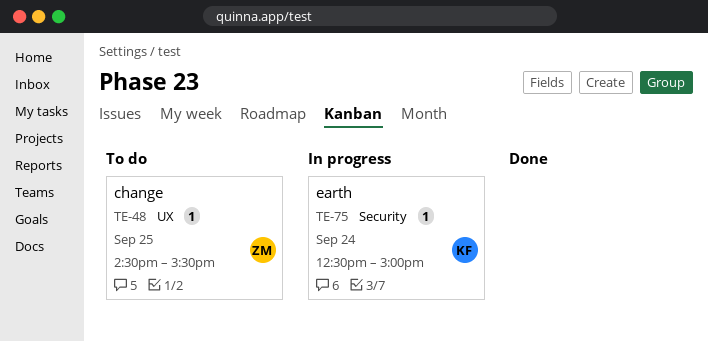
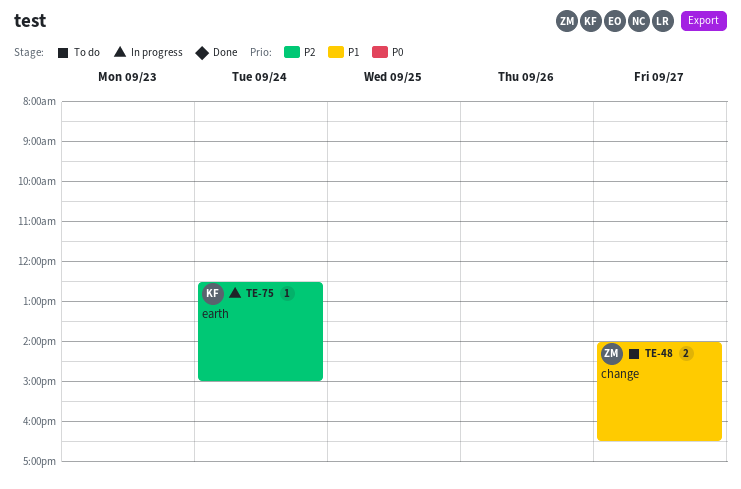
TE-48, estimate: 1 -> 2
TE-48, day: Sep 25 -> Sep 27
TE-48, begins: 14:30 -> 14:00
TE-48, ends: 15:30 -> 16:30

